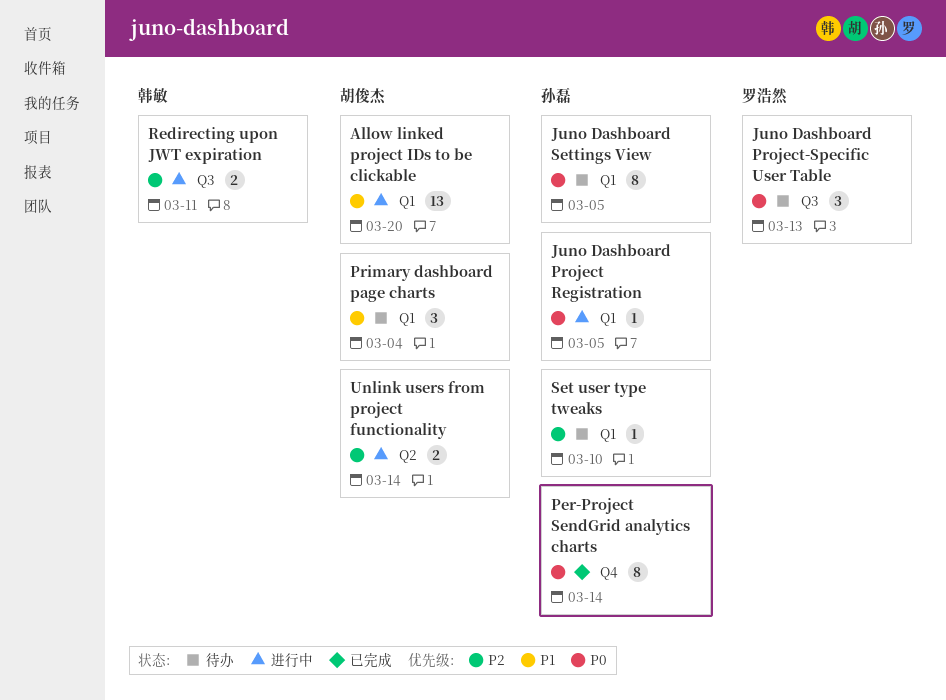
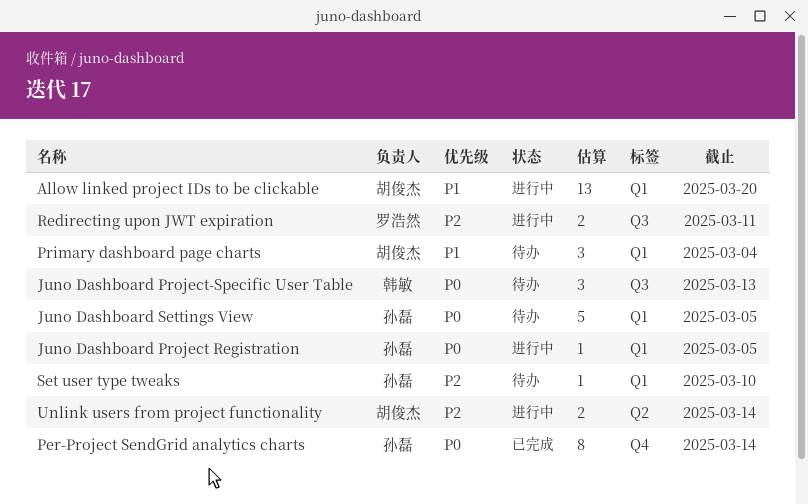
Juno Dashboard Project-Specific User Table, owner: 罗浩然 -> 韩敏
Juno Dashboard Settings View, estimate: 8 -> 5
Redirecting upon JWT expiration, owner: 韩敏 -> 罗浩然

